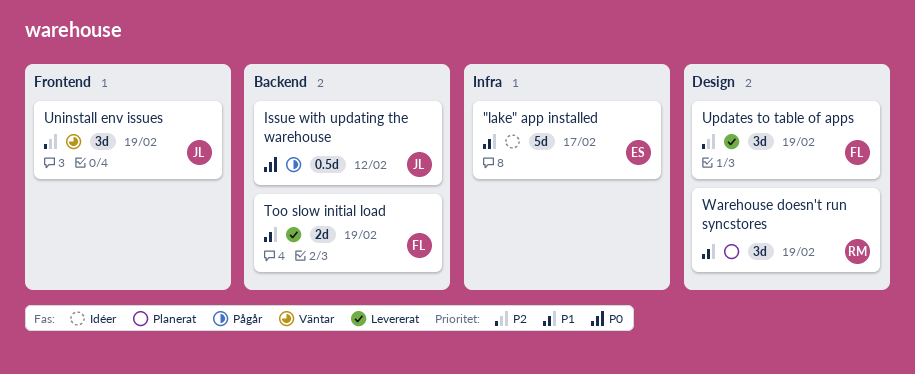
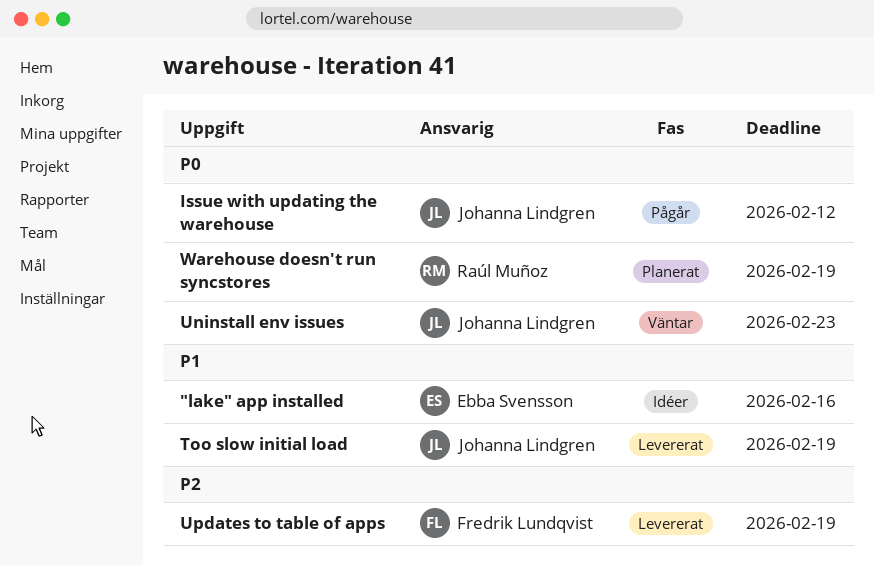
"lake" app installed, due: Feb 17 -> Feb 16
Too slow initial load, owner: Fredrik Lundqvist -> Johanna Lindgren
Uninstall env issues, priority: P2 -> P0
Uninstall env issues, due: Feb 19 -> Feb 23
Warehouse doesn't run syncstores, priority: P1 -> P0

